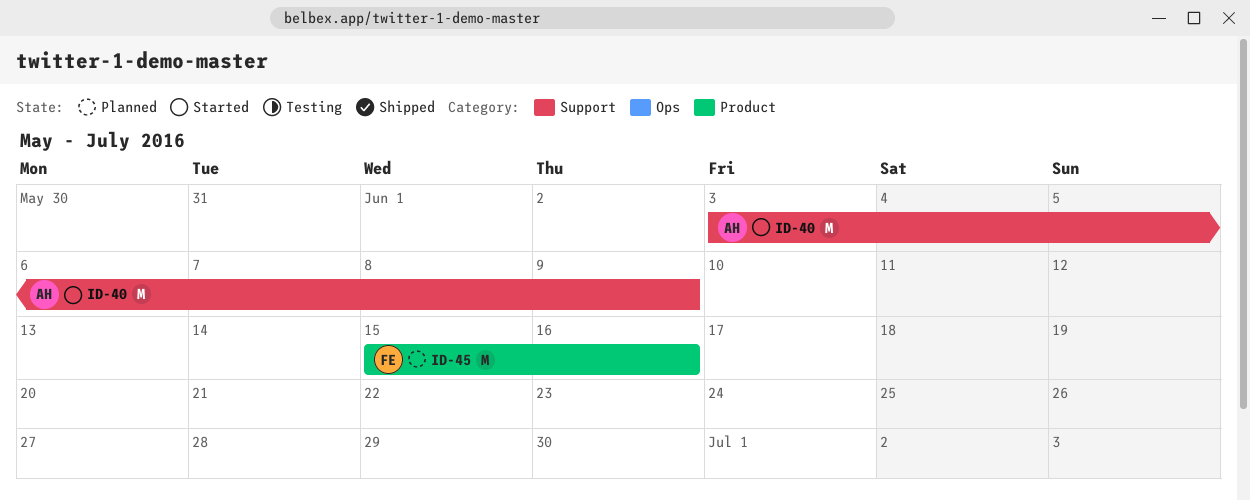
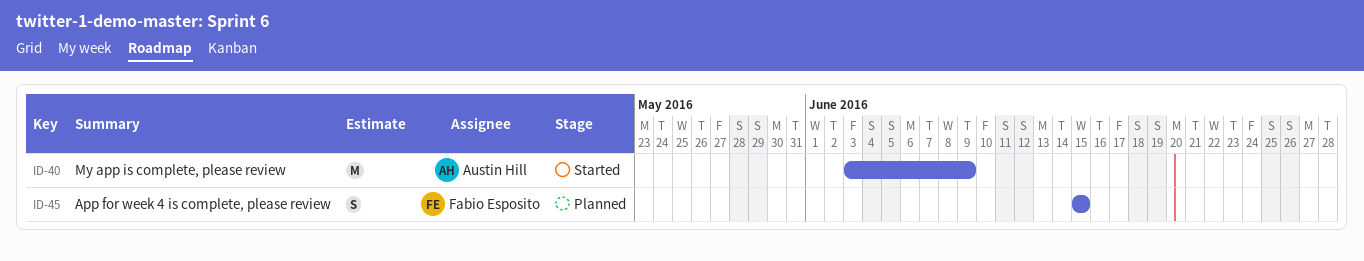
ID-45, estimate: M -> S
ID-45, due: Jun 16 -> Jun 15

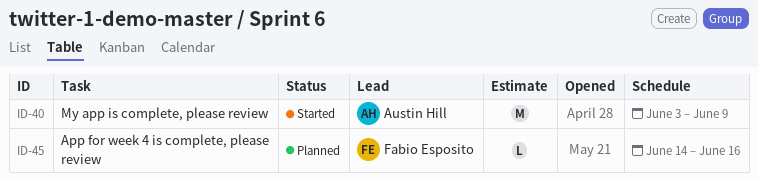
ID-45, estimate: S -> L
ID-45, start: Jun 15 -> Jun 14
ID-45, due: Jun 15 -> Jun 16

